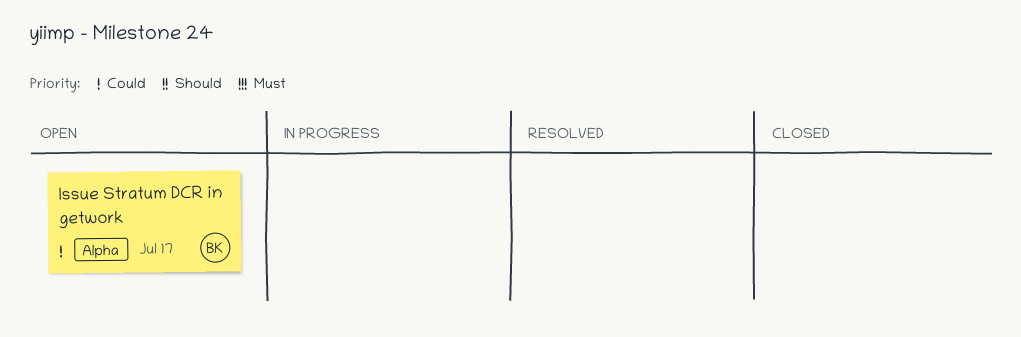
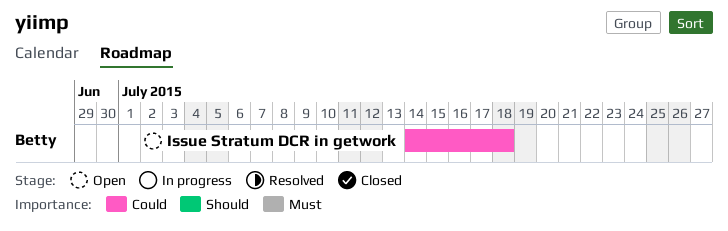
Issue Stratum DCR in getwork, due: Jul 17 -> Jul 18

